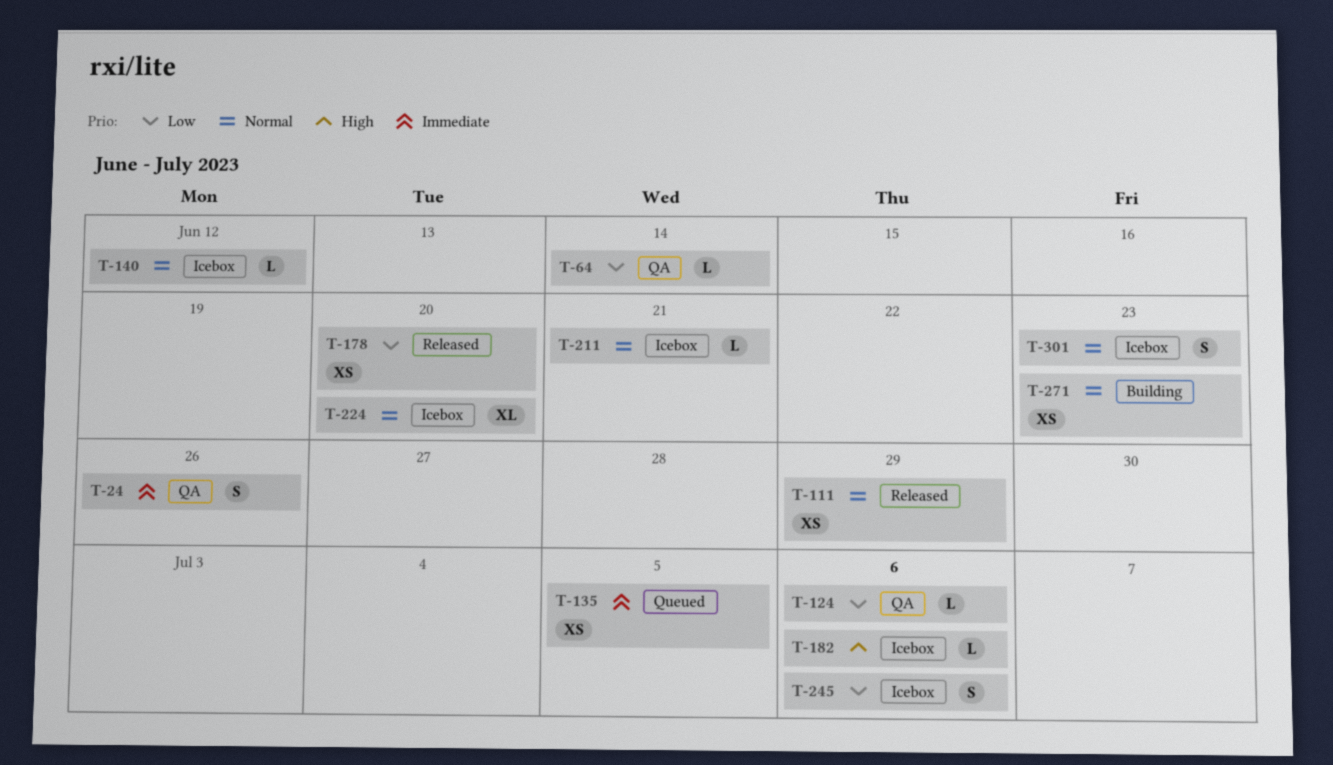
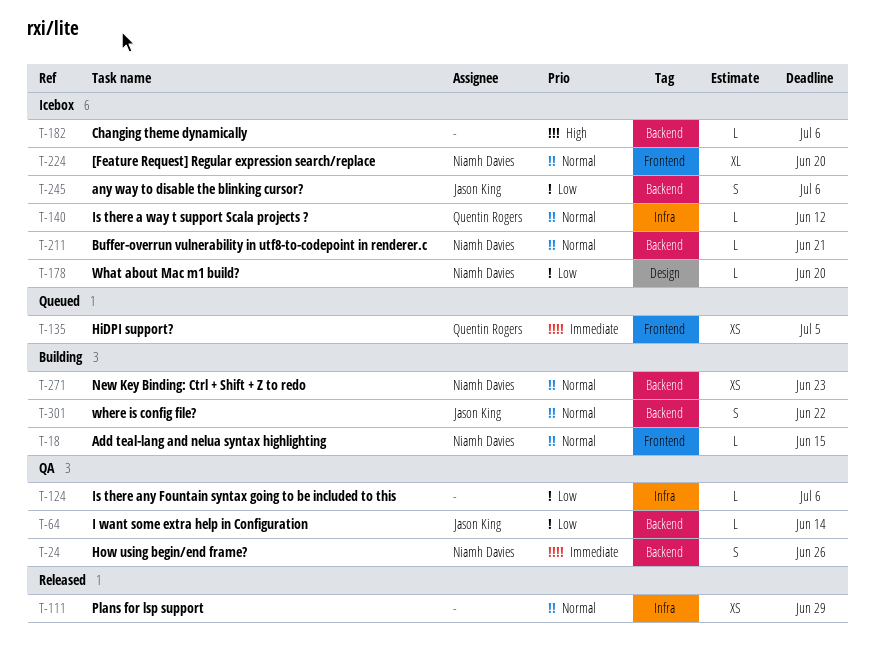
T-18: none -> present
T-178, status: Released -> Icebox
T-178, estimate: XS -> L
T-301, status: Icebox -> Building
T-301, due: Jun 23 -> Jun 22

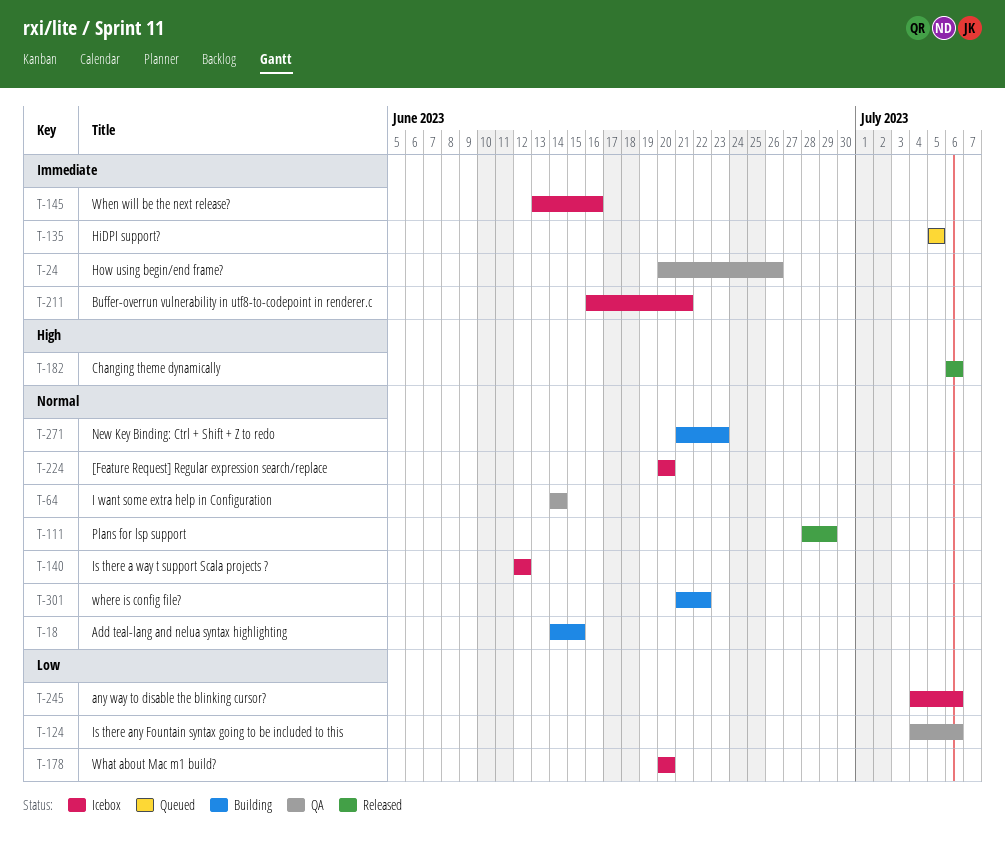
T-64, priority: Low -> Normal
T-145: none -> present
T-182, status: Icebox -> Released
T-211, priority: Normal -> Immediate

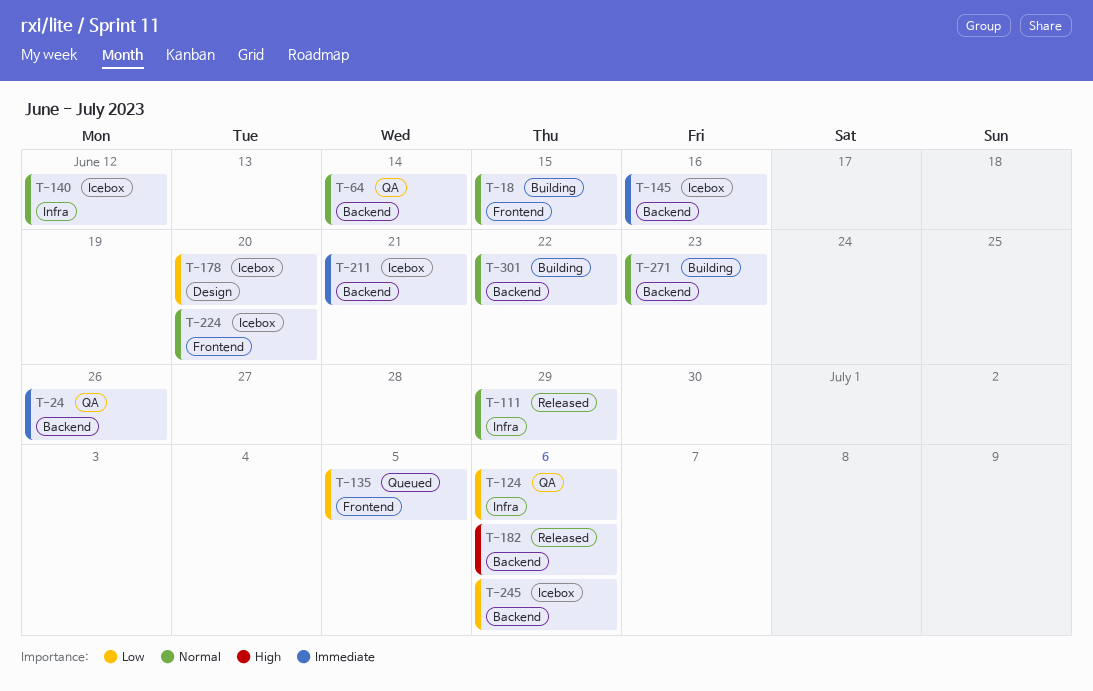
T-135, priority: Immediate -> Low

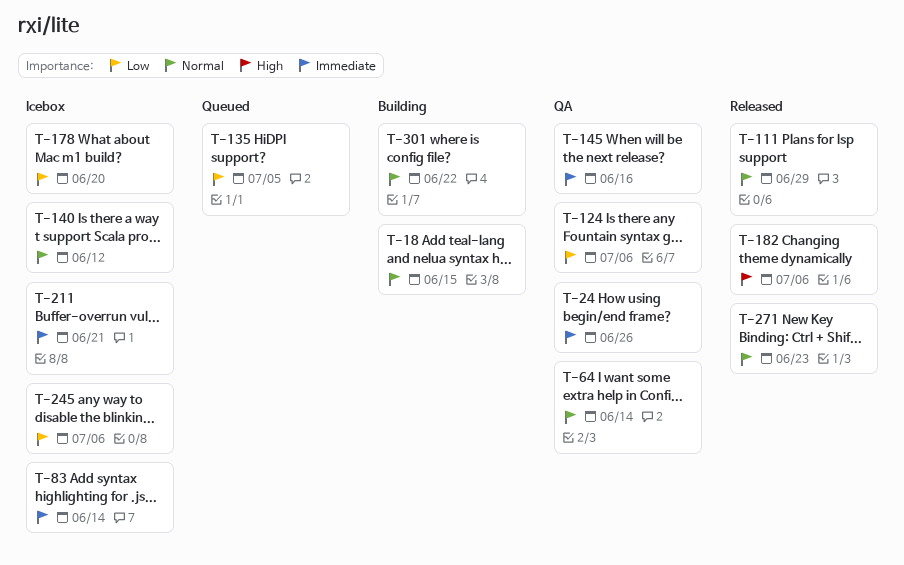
T-83: none -> present
T-145, status: Icebox -> QA
T-224: present -> none
T-271, status: Building -> Released

